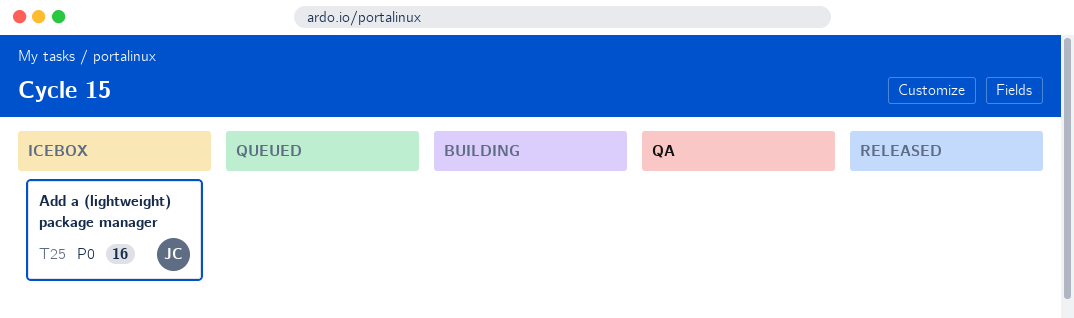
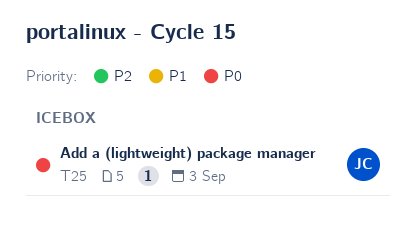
T25, estimate: 16 -> 1

